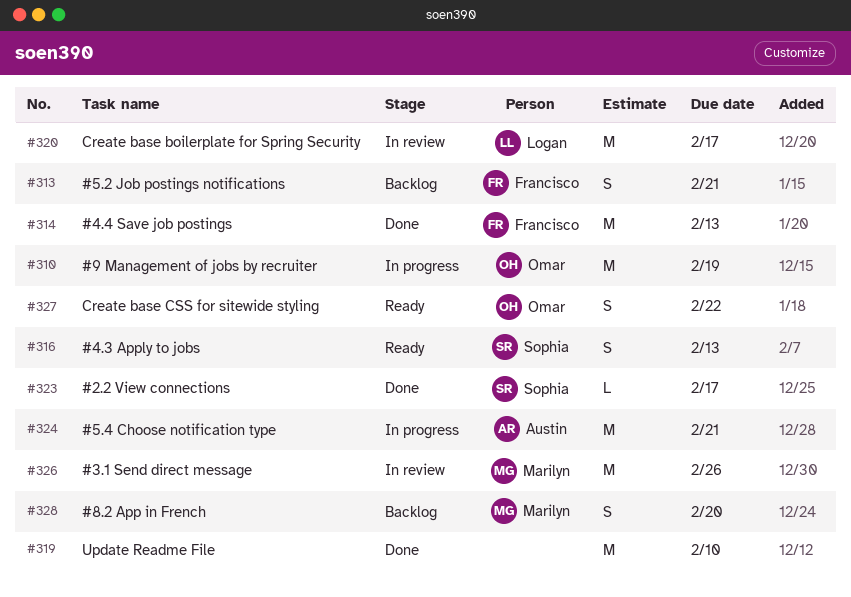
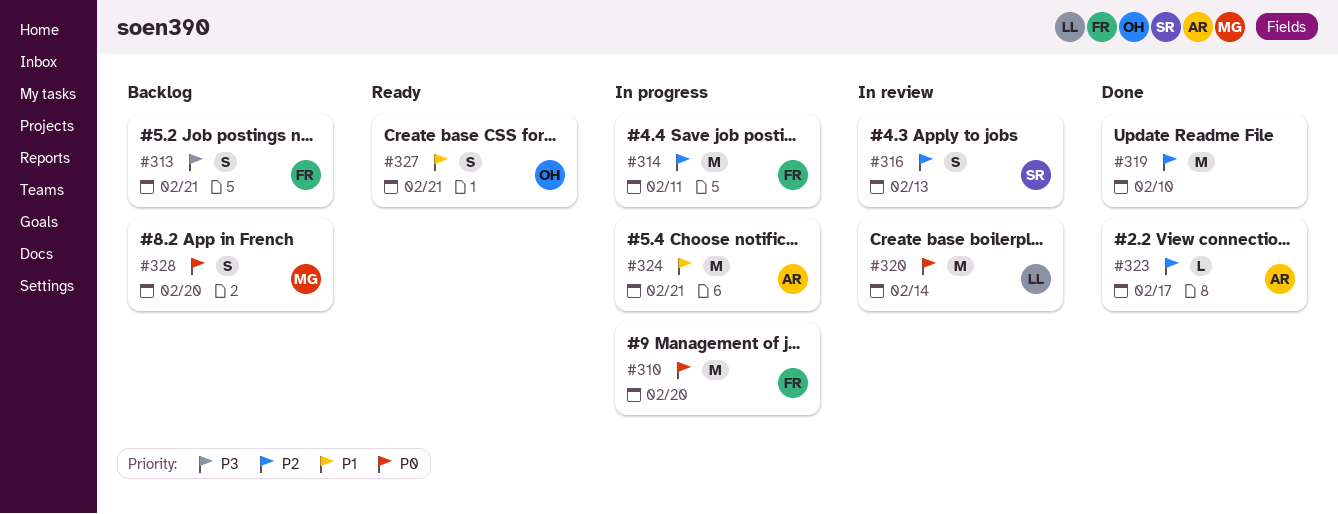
#310, owner: Omar -> Francisco
#310, due: Feb 19 -> Feb 20
#314, status: Done -> In progress
#314, due: Feb 13 -> Feb 11
#316, status: Ready -> In review
#320, due: Feb 17 -> Feb 14
#323, owner: Sophia -> Austin
#326: present -> none
#327, due: Feb 22 -> Feb 21

